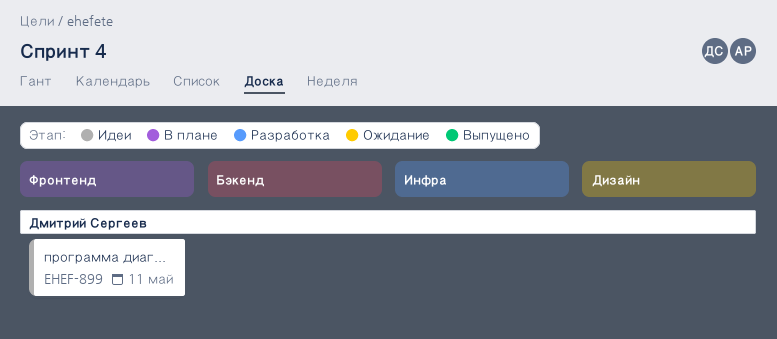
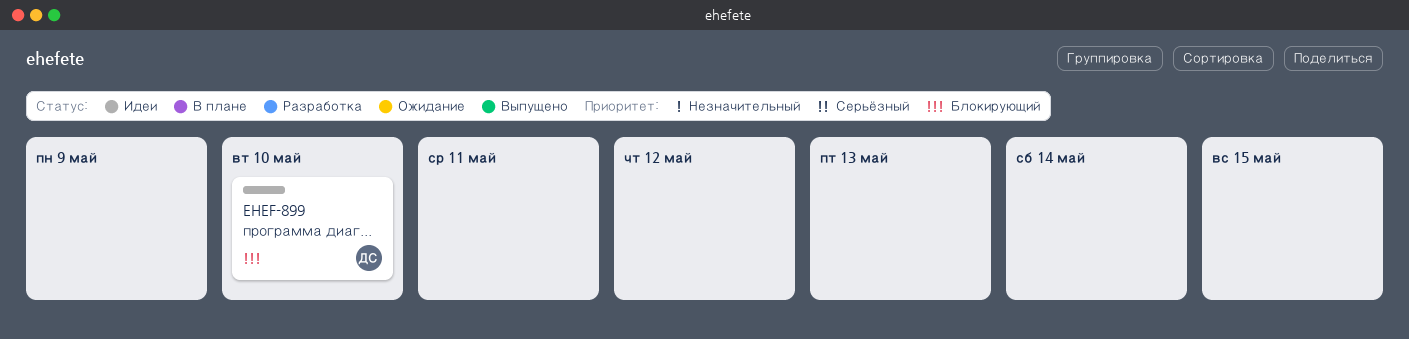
EHEF-899, due: May 11 -> May 10

